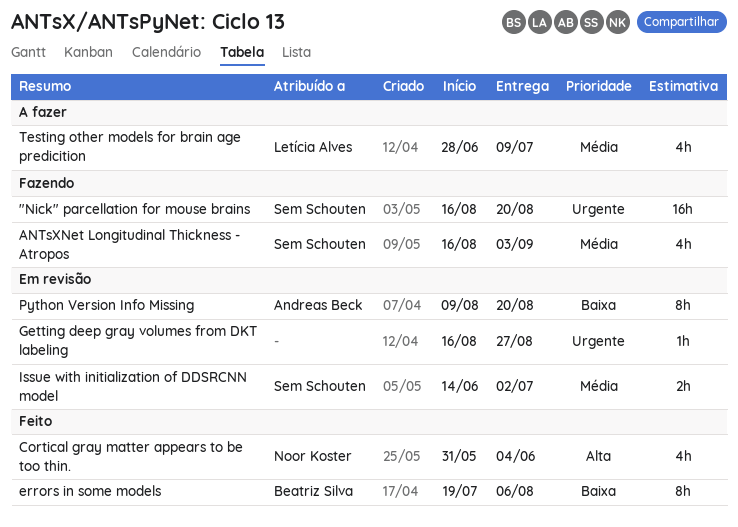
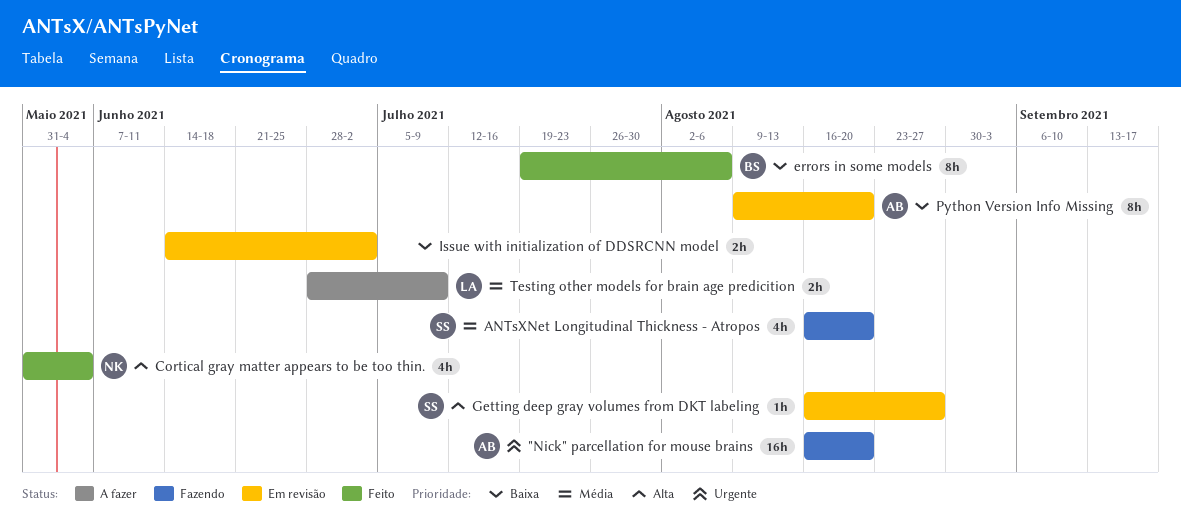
"Nick" parcellation for mouse brains, owner: Sem Schouten -> Andreas Beck
ANTsXNet Longitudinal Thickness - Atropos, due: Sep 3 -> Aug 20
Getting deep gray volumes from DKT labeling, owner: none -> Sem Schouten
Getting deep gray volumes from DKT labeling, priority: Urgente -> Alta
Issue with initialization of DDSRCNN model, owner: Sem Schouten -> none
Issue with initialization of DDSRCNN model, priority: Média -> Baixa
Testing other models for brain age predicition, estimate: 4h -> 2h

